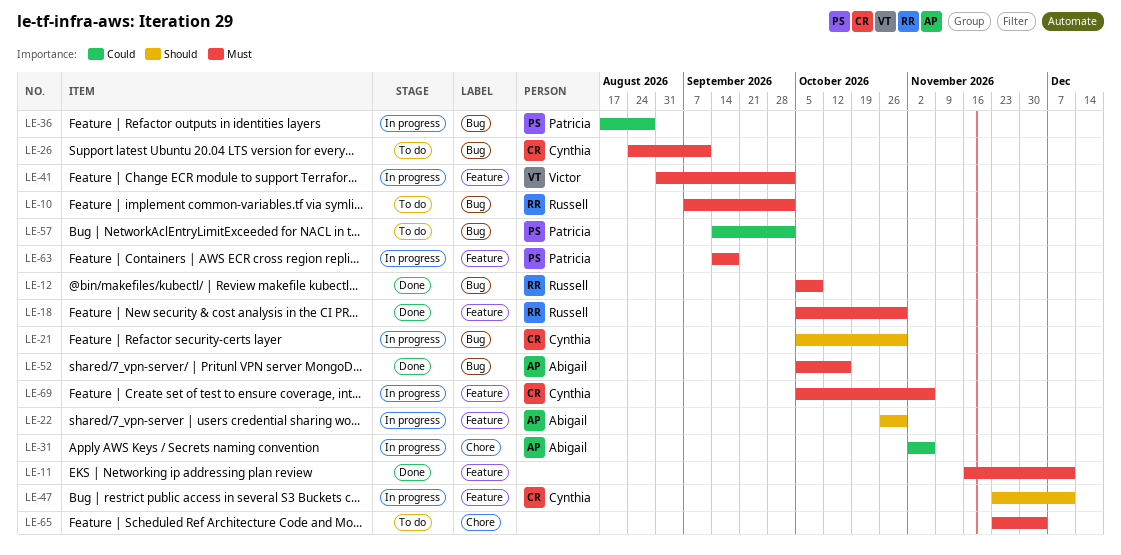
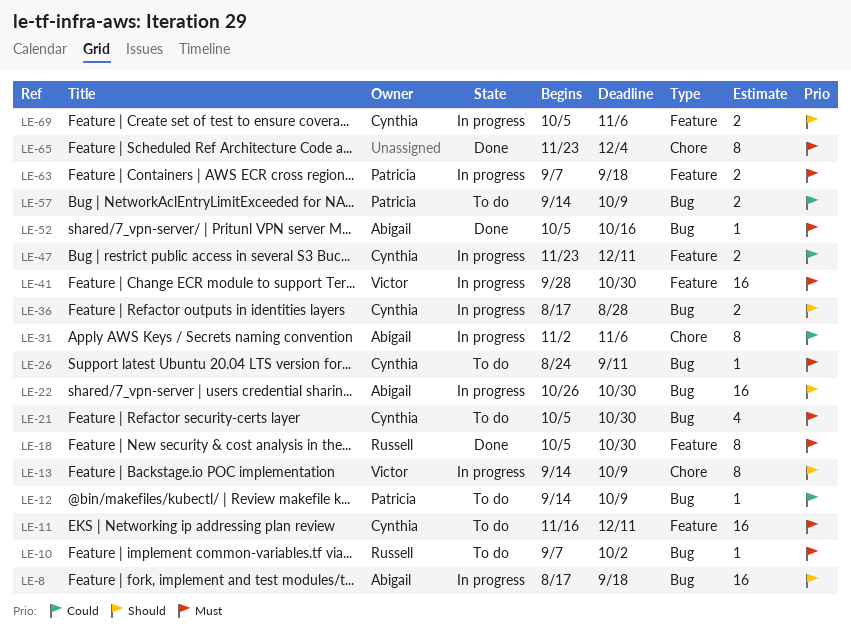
LE-8: none -> present
LE-11, status: Done -> To do
LE-11, owner: none -> Cynthia
LE-12, status: Done -> To do
LE-12, owner: Russell -> Patricia
LE-12, priority: Must -> Could
LE-12, start: Oct 5 -> Sep 14
LE-13: none -> present
LE-21, status: In progress -> To do
LE-21, priority: Should -> Must
LE-22, label: Feature -> Bug
LE-36, owner: Patricia -> Cynthia
LE-36, priority: Could -> Should
LE-41, start: Aug 31 -> Sep 28
LE-41, due: Oct 2 -> Oct 30
LE-47, priority: Should -> Could
LE-57, due: Oct 2 -> Oct 9
LE-63, start: Sep 14 -> Sep 7
LE-65, status: To do -> Done
LE-69, priority: Must -> Should

